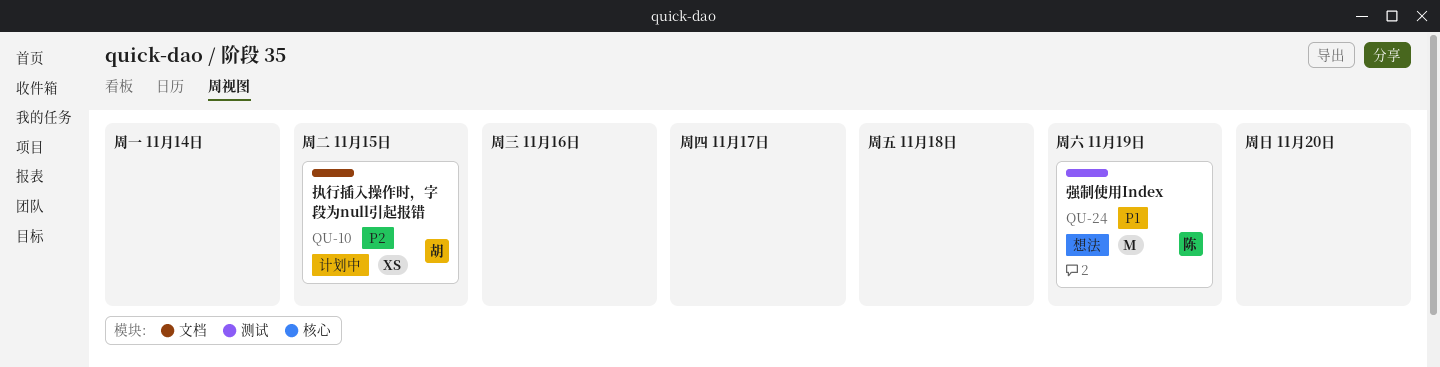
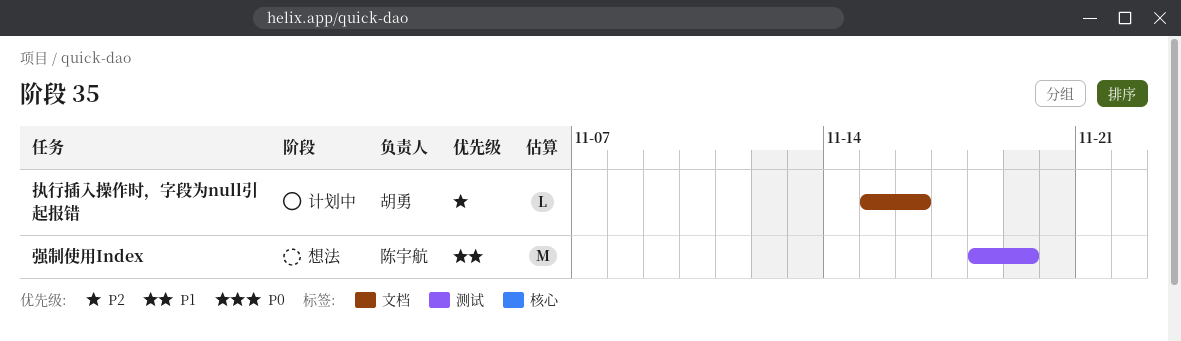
执行插入操作时，字段为null引起报错, estimate: XS -> L
执行插入操作时，字段为null引起报错, due: Nov 15 -> Nov 16

